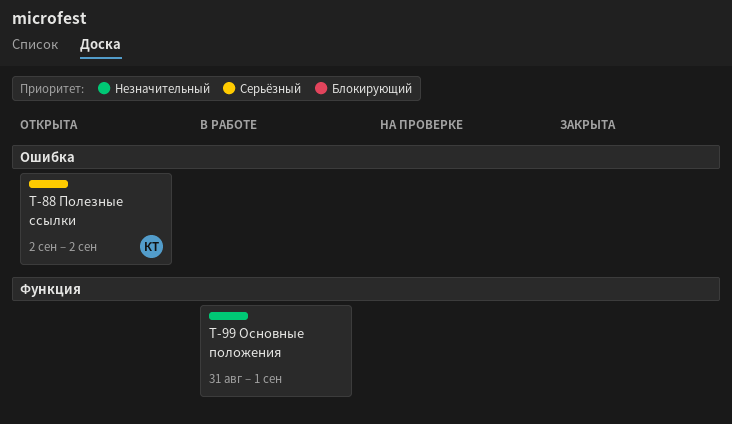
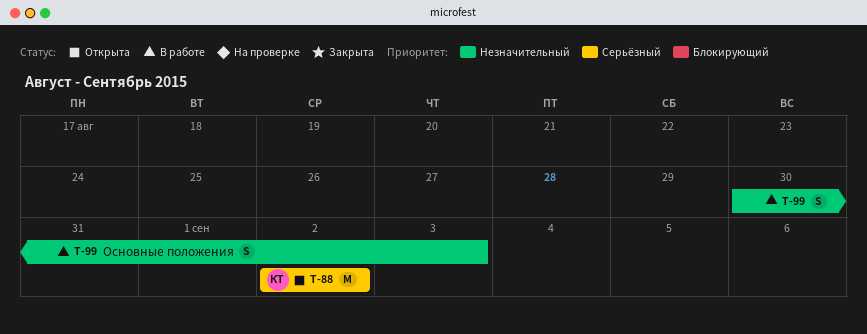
T-99, start: Aug 31 -> Aug 30
T-99, due: Sep 1 -> Sep 3

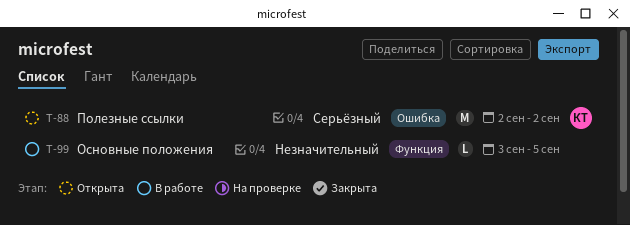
T-99, estimate: S -> L
T-99, start: Aug 30 -> Sep 3
T-99, due: Sep 3 -> Sep 5

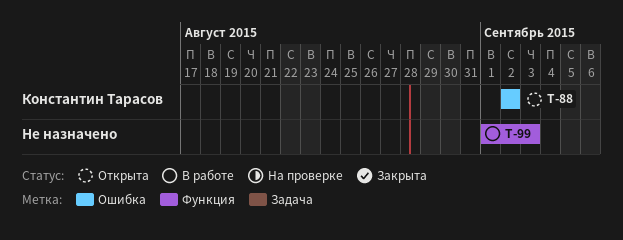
T-99, start: Sep 3 -> Sep 1
T-99, due: Sep 5 -> Sep 3

